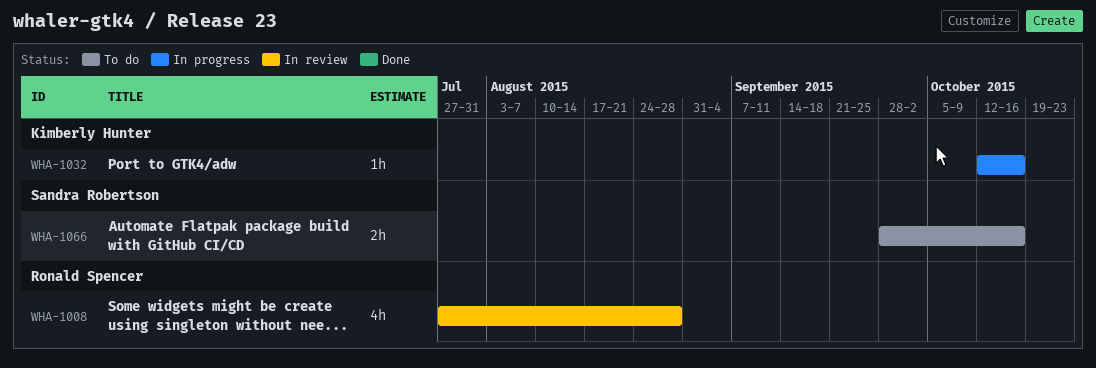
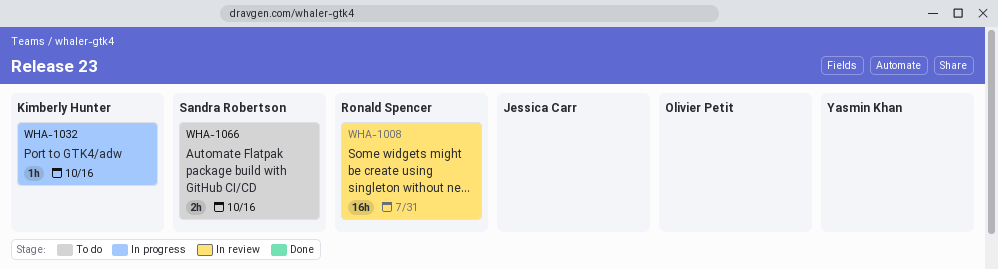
WHA-1008, estimate: 4h -> 16h
WHA-1008, due: Aug 28 -> Jul 31

